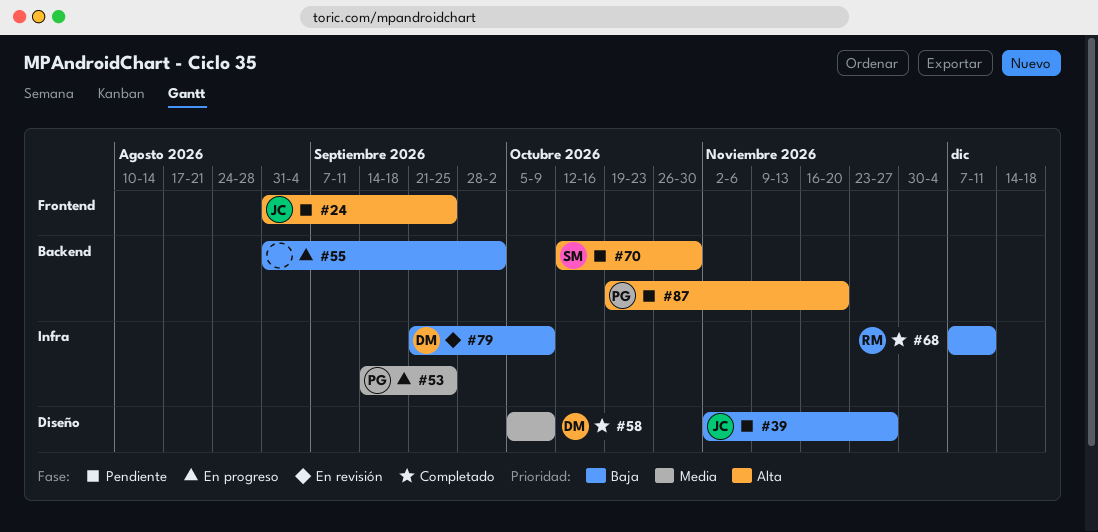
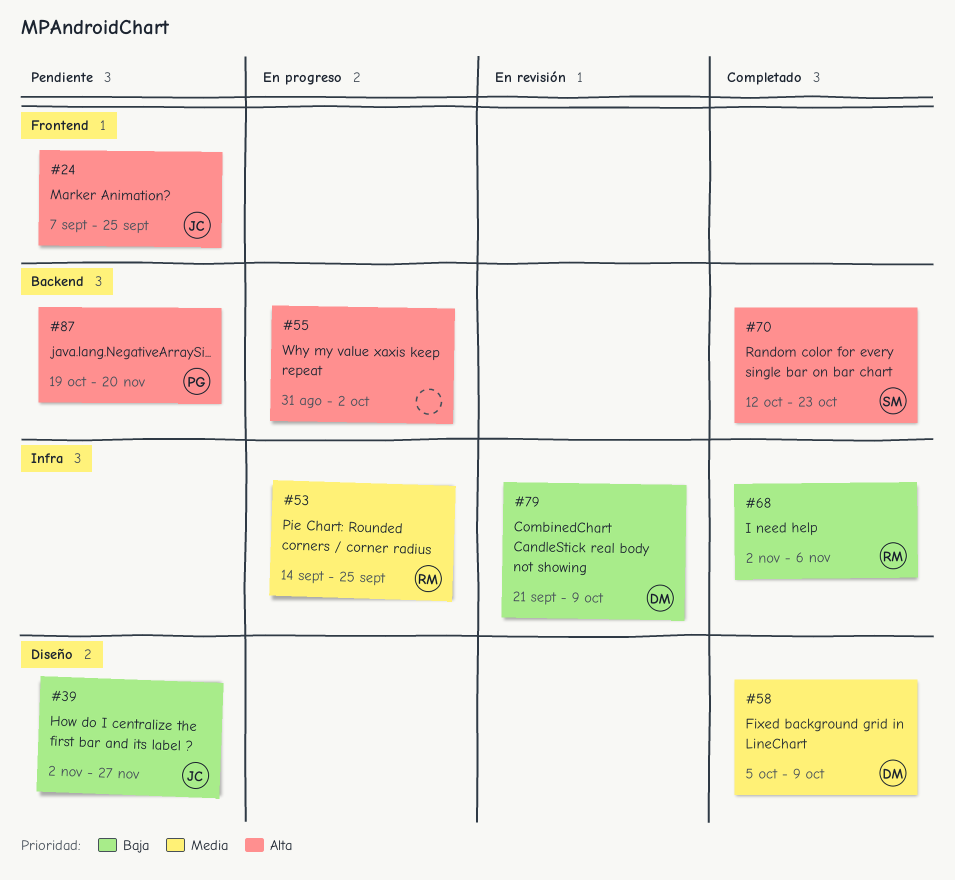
#24, start: Aug 31 -> Sep 7
#53, owner: PG -> RM
#55, priority: Baja -> Alta
#68, start: Dec 7 -> Nov 2
#68, due: Dec 11 -> Nov 6
#70, status: Pendiente -> Completado
#70, due: Oct 30 -> Oct 23

